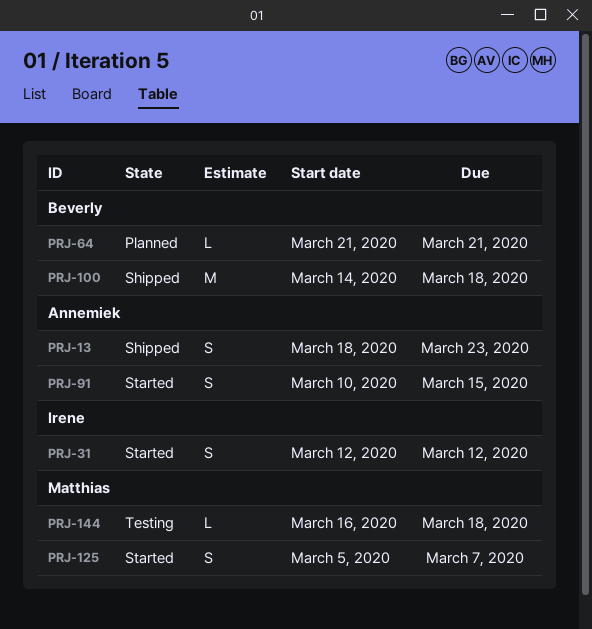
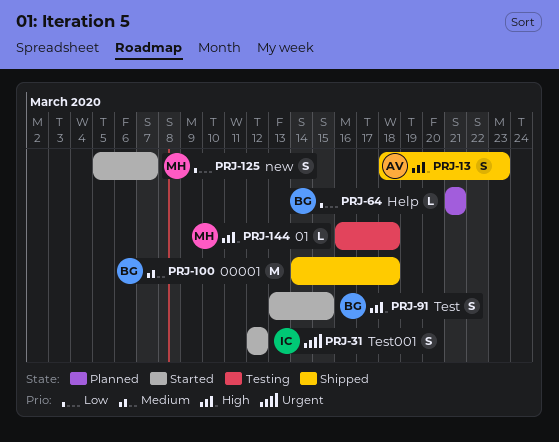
PRJ-91, owner: Annemiek -> Beverly
PRJ-91, start: Mar 10 -> Mar 13

